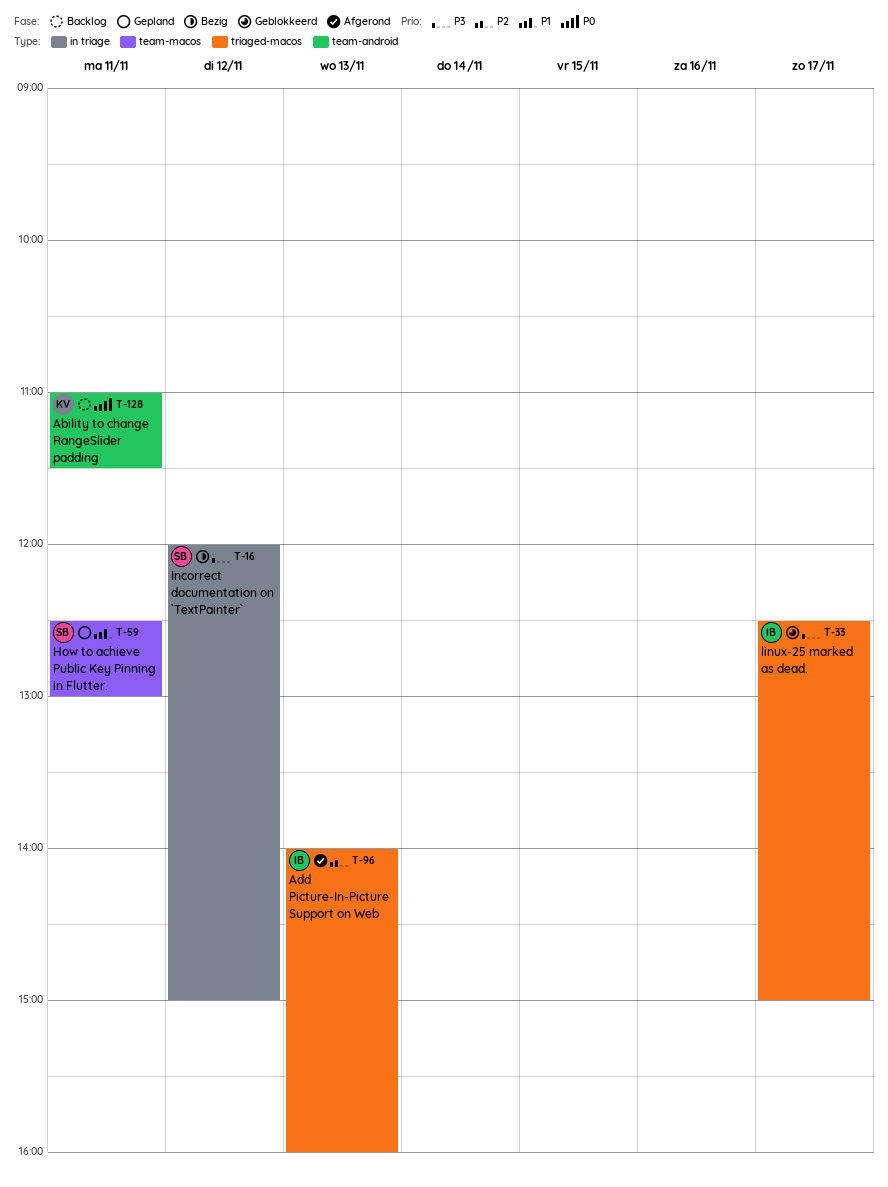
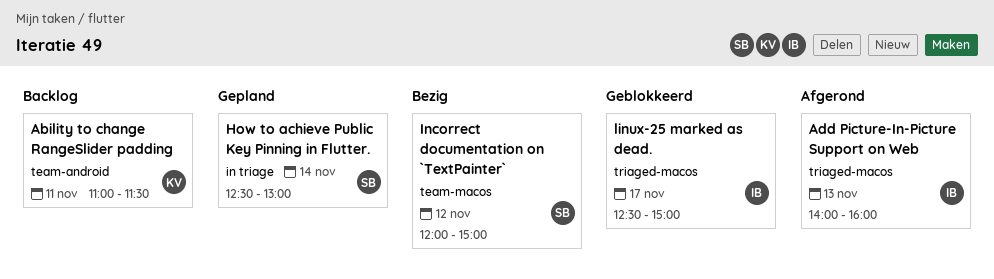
How to achieve Public Key Pinning in Flutter., label: team-macos -> in triage
How to achieve Public Key Pinning in Flutter., day: Nov 11 -> Nov 14
Incorrect documentation on `TextPainter`, label: in triage -> team-macos

